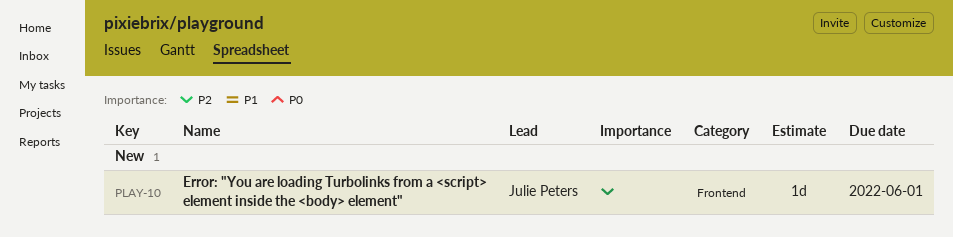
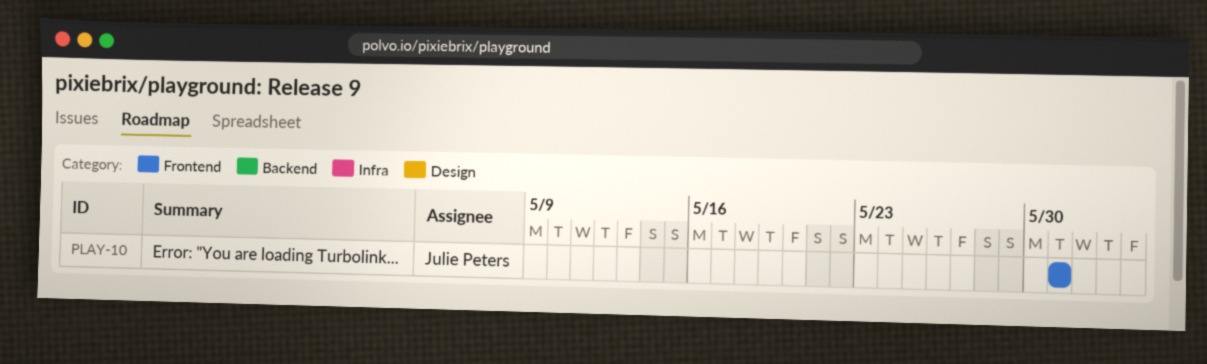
PLAY-10, due: Jun 1 -> May 31

